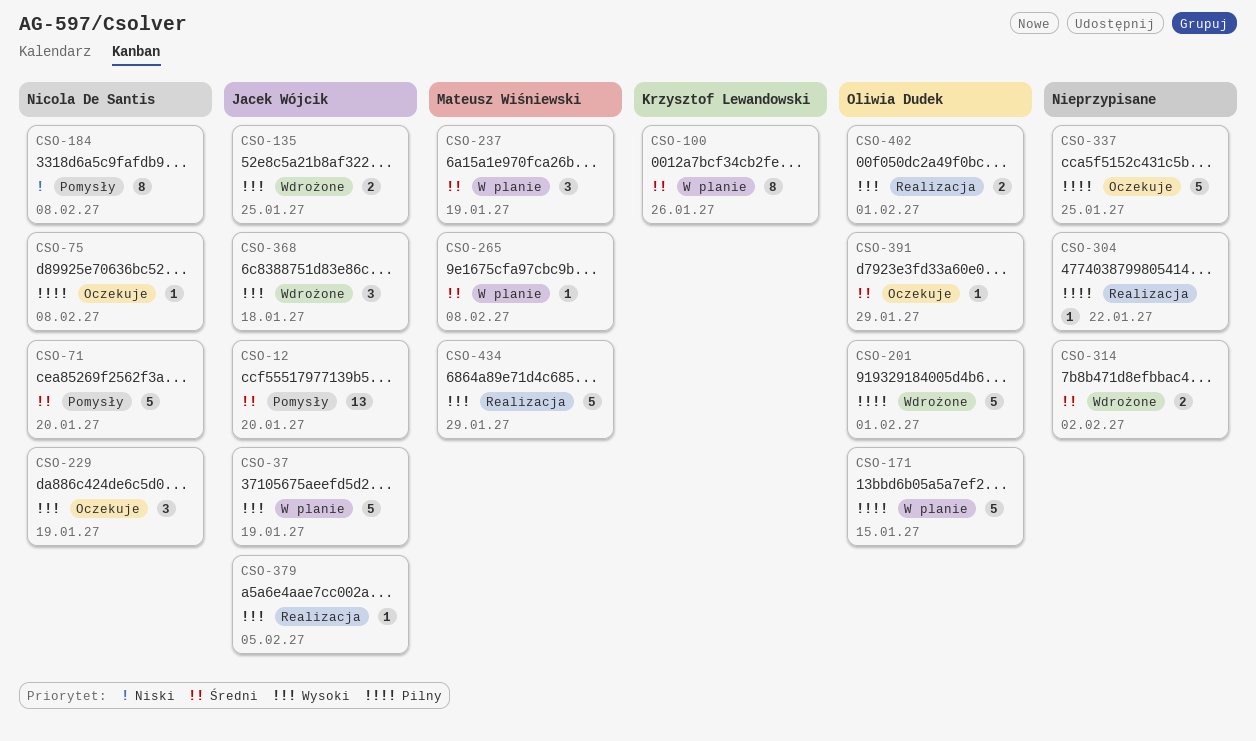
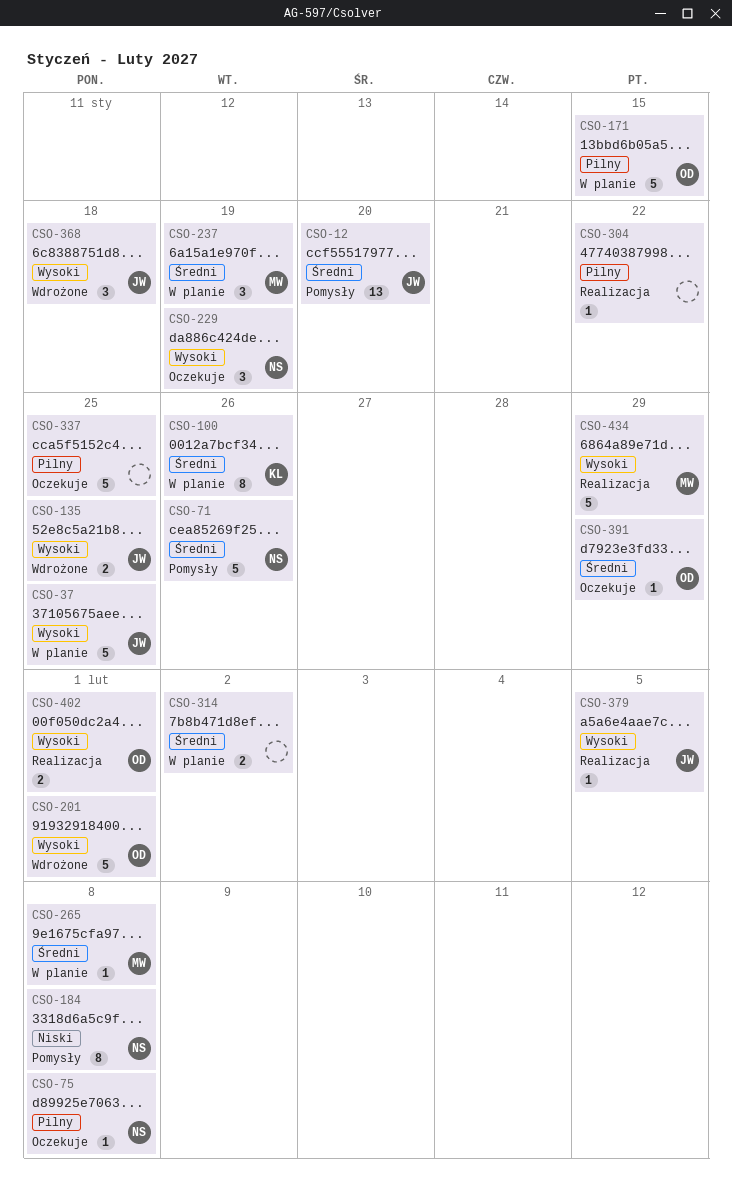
CSO-37, due: Jan 19 -> Jan 25
CSO-71, due: Jan 20 -> Jan 26
CSO-201, priority: Pilny -> Wysoki
CSO-314, status: Wdrożone -> W planie

